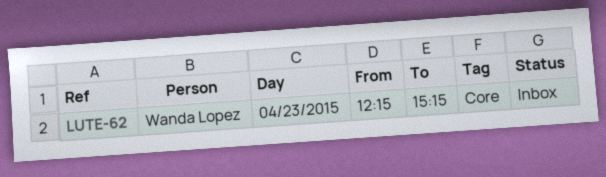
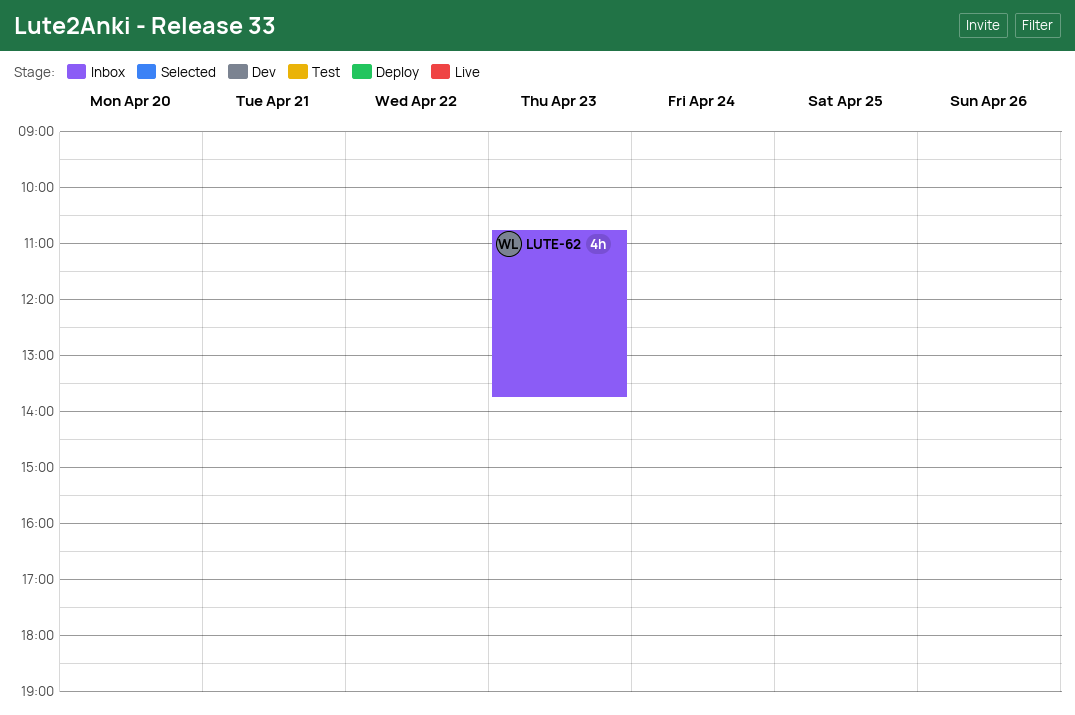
LUTE-62, begins: 12:15 -> 10:45
LUTE-62, ends: 15:15 -> 13:45

